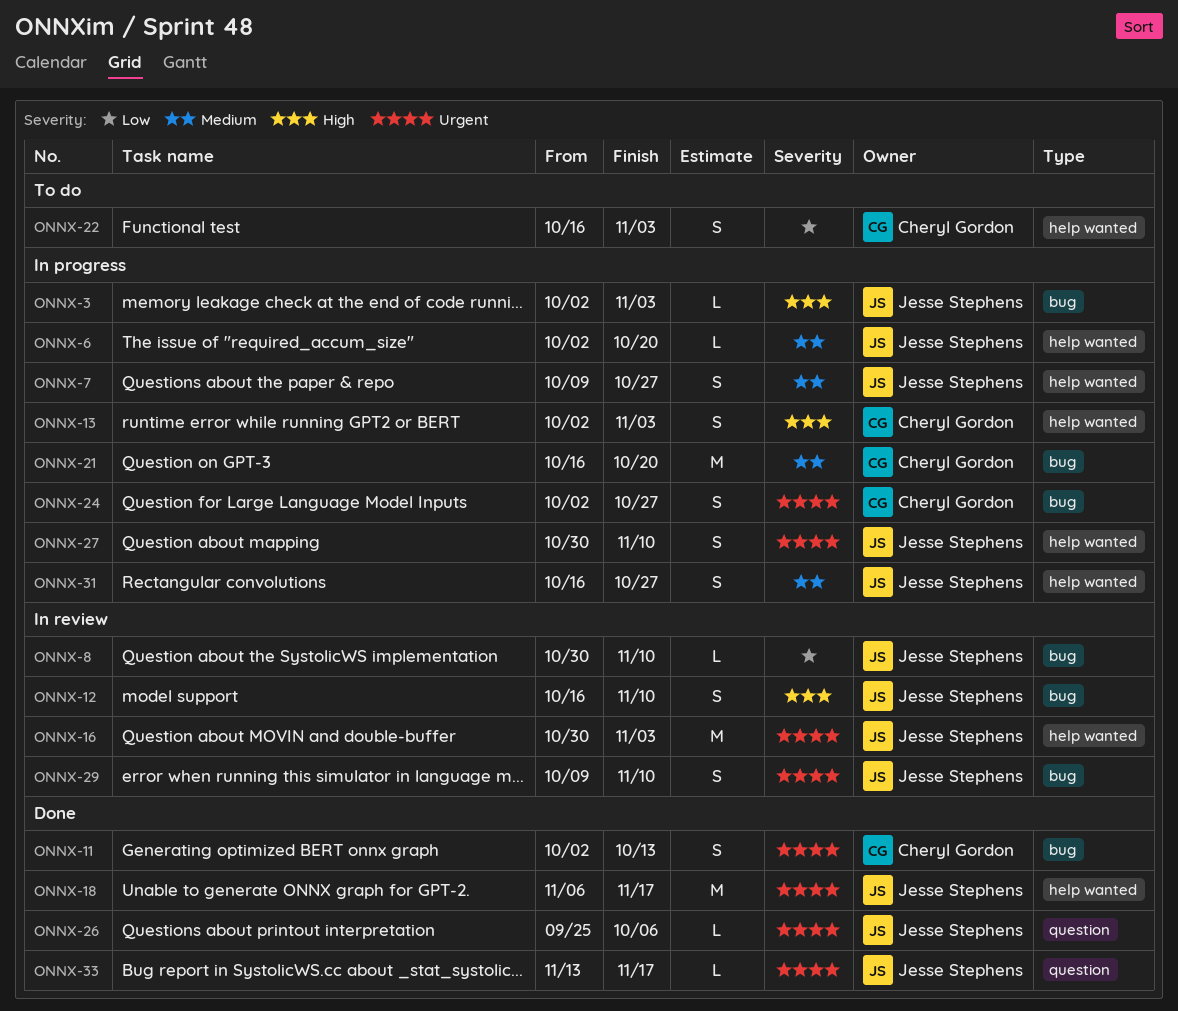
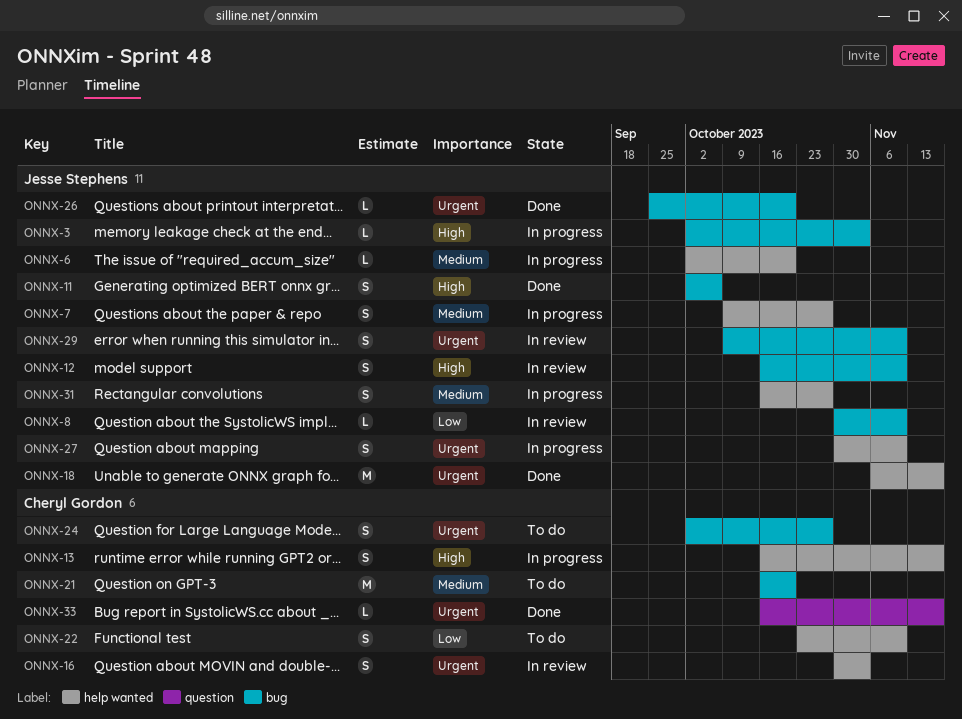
ONNX-11, owner: Cheryl Gordon -> Jesse Stephens
ONNX-11, priority: Urgent -> High
ONNX-11, due: Oct 13 -> Oct 6
ONNX-13, start: Oct 2 -> Oct 16
ONNX-13, due: Nov 3 -> Nov 17
ONNX-16, owner: Jesse Stephens -> Cheryl Gordon
ONNX-16, estimate: M -> S
ONNX-21, status: In progress -> To do
ONNX-22, start: Oct 16 -> Oct 23
ONNX-22, due: Nov 3 -> Nov 10
ONNX-24, status: In progress -> To do
ONNX-26, label: question -> bug
ONNX-26, due: Oct 6 -> Oct 20
ONNX-33, owner: Jesse Stephens -> Cheryl Gordon
ONNX-33, start: Nov 13 -> Oct 16

